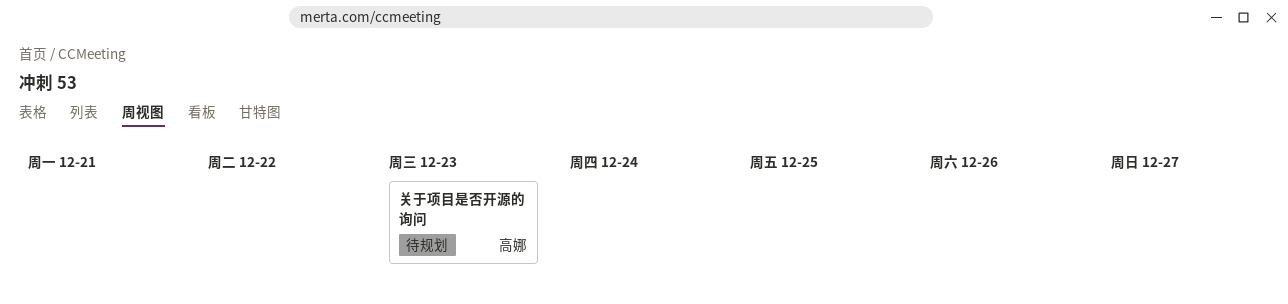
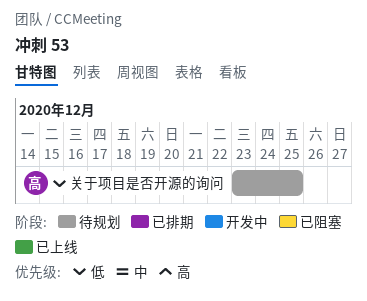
关于项目是否开源的询问, due: Dec 23 -> Dec 25

